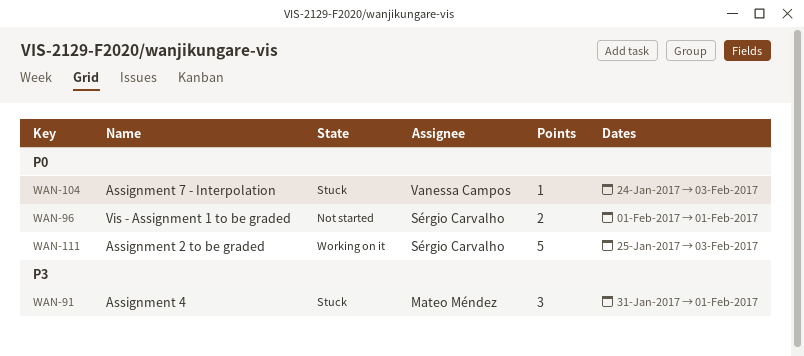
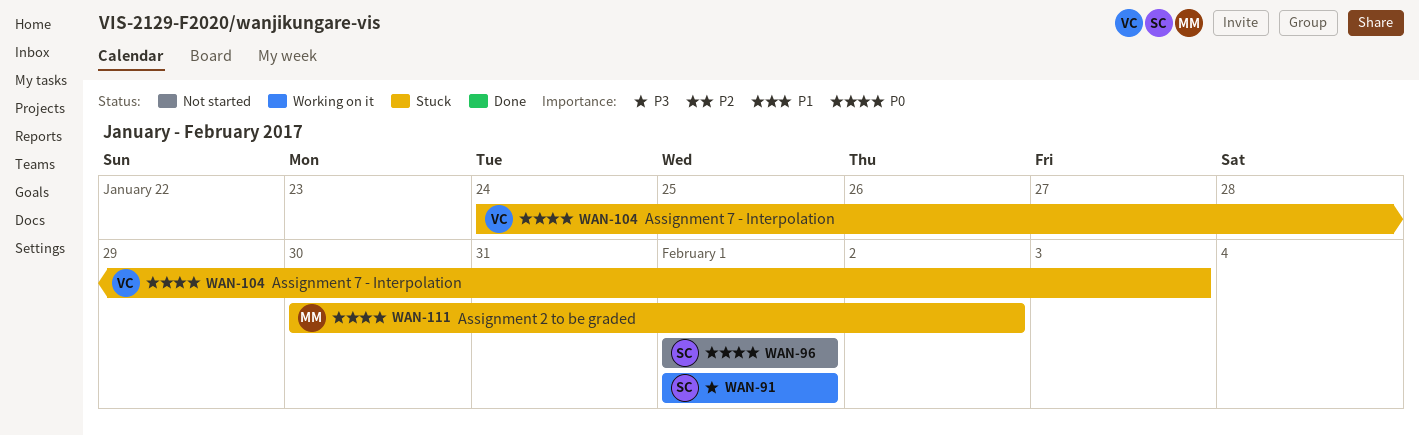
WAN-91, status: Stuck -> Working on it
WAN-91, owner: Mateo Méndez -> Sérgio Carvalho
WAN-91, start: Jan 31 -> Feb 1
WAN-111, status: Working on it -> Stuck
WAN-111, owner: Sérgio Carvalho -> Mateo Méndez
WAN-111, start: Jan 25 -> Jan 30
WAN-111, due: Feb 3 -> Feb 2

